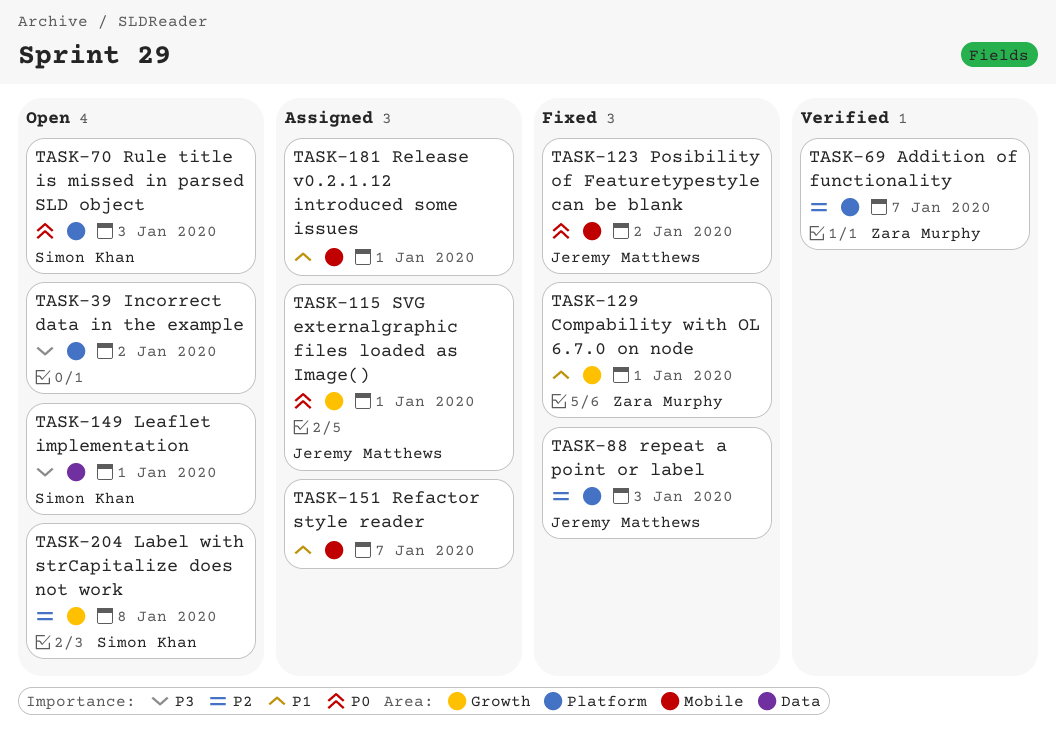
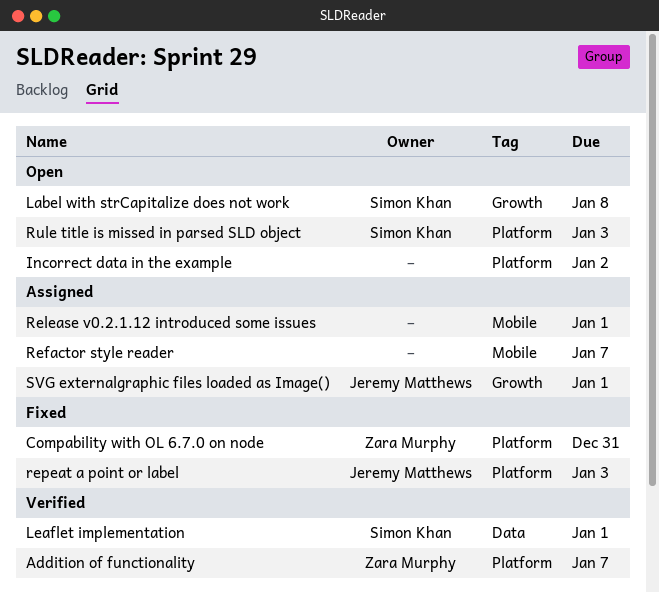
Compability with OL 6.7.0 on node, label: Growth -> Platform
Compability with OL 6.7.0 on node, due: Jan 1 -> Dec 31
Leaflet implementation, status: Open -> Verified
Posibility of Featuretypestyle can be blank: present -> none

